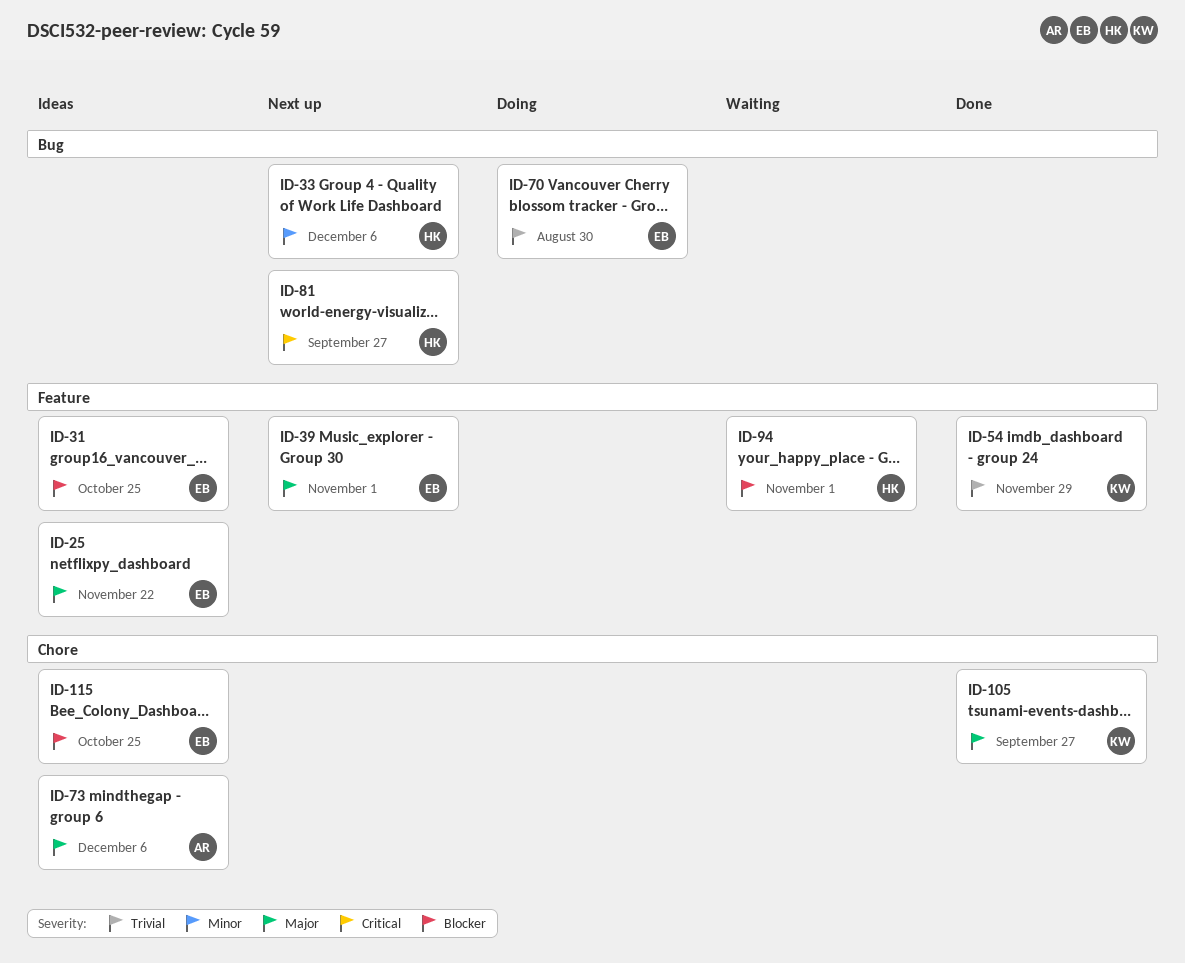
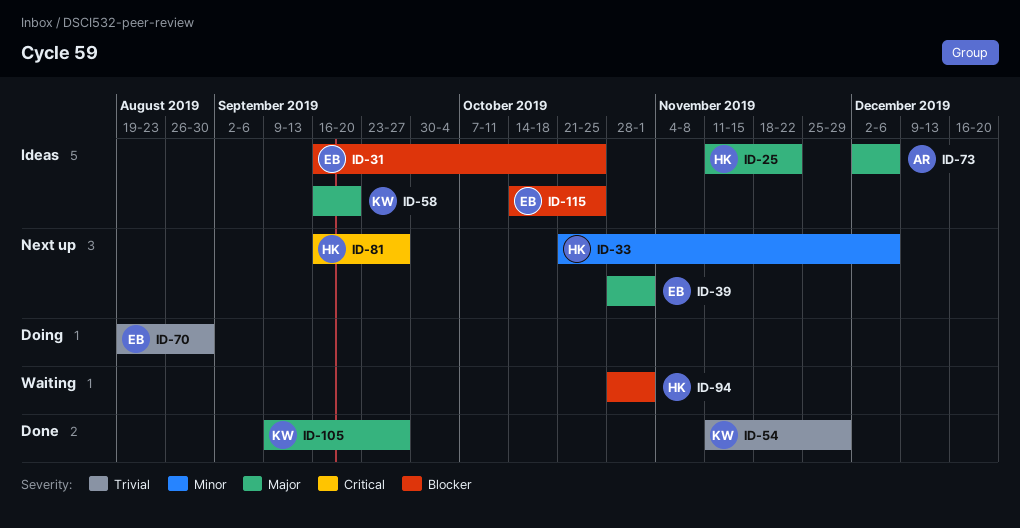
ID-25, owner: EB -> HK
ID-58: none -> present

